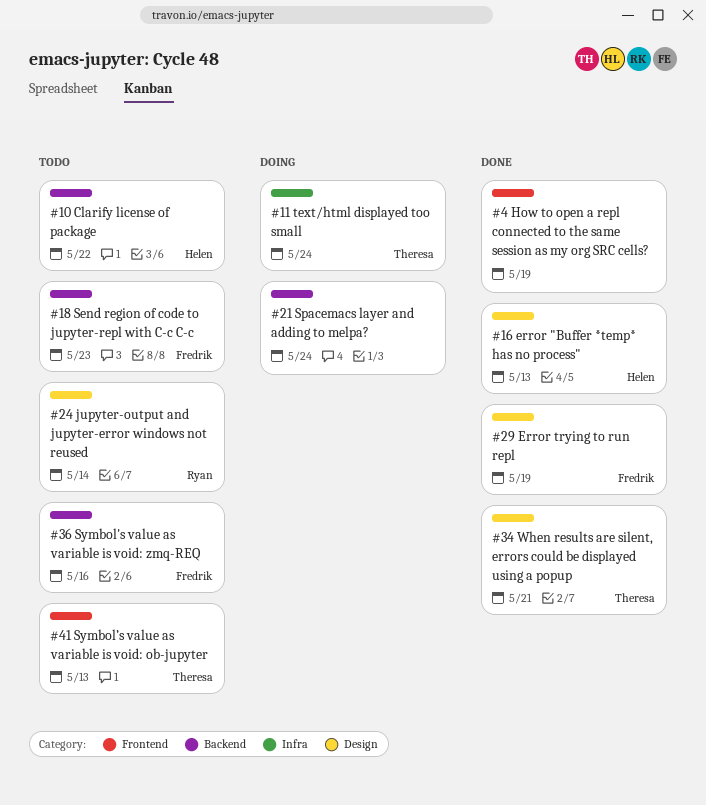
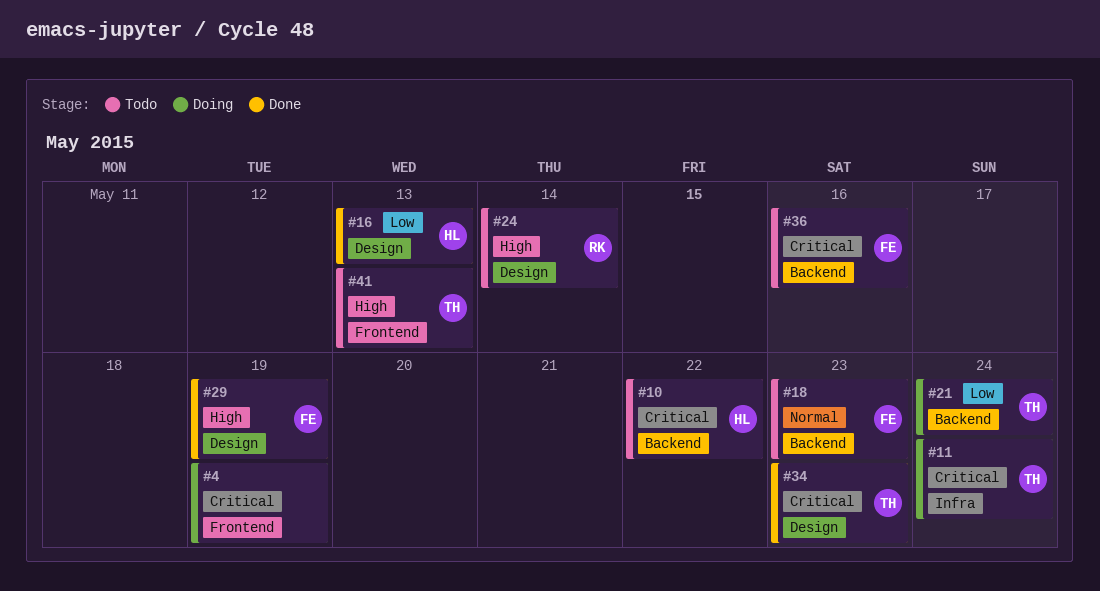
#4, status: Done -> Doing
#21, owner: none -> Theresa
#34, due: May 21 -> May 23

